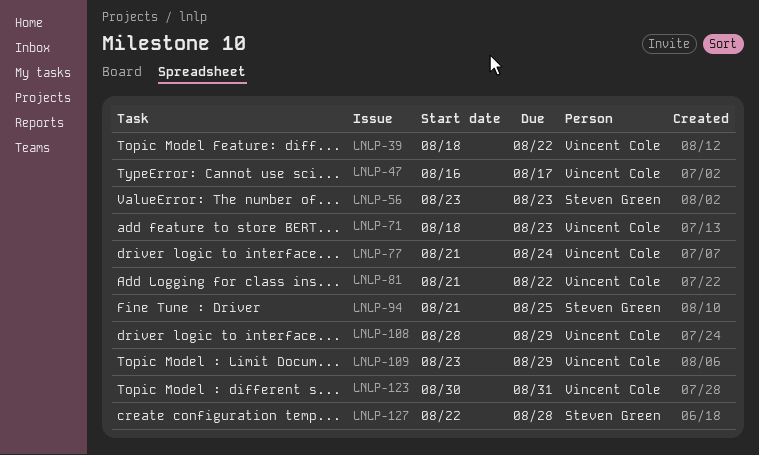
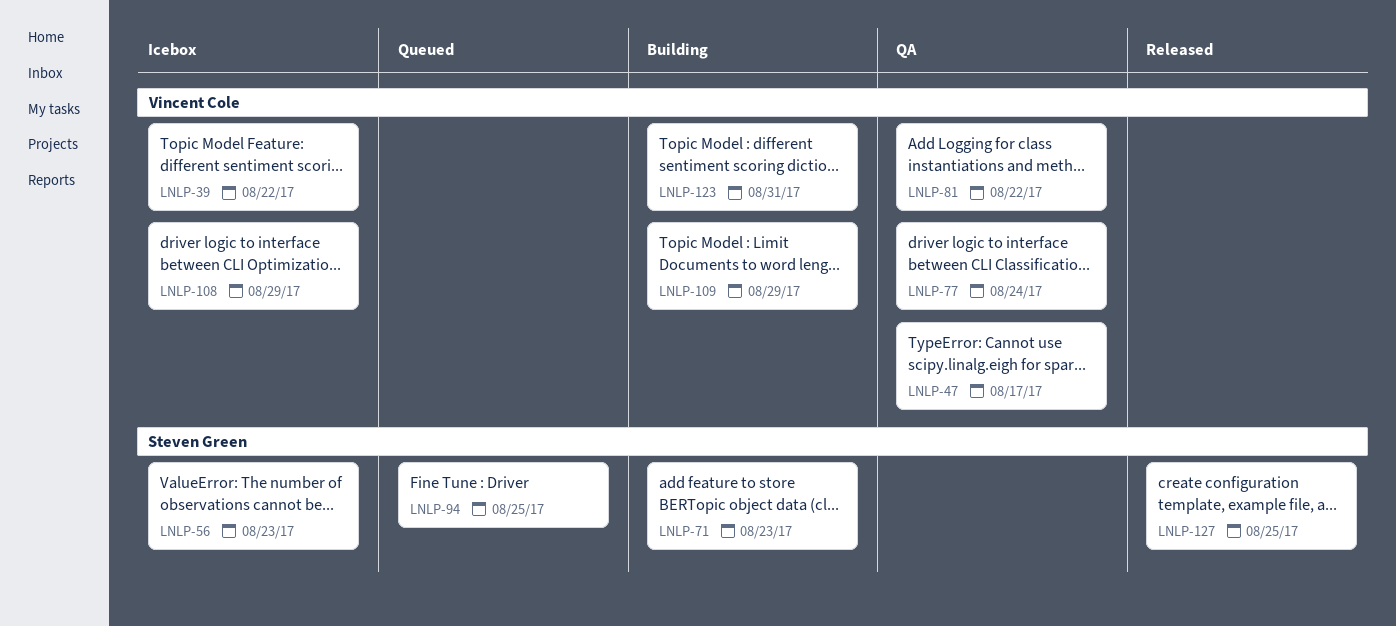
LNLP-71, owner: Vincent Cole -> Steven Green
LNLP-127, due: Aug 28 -> Aug 25

